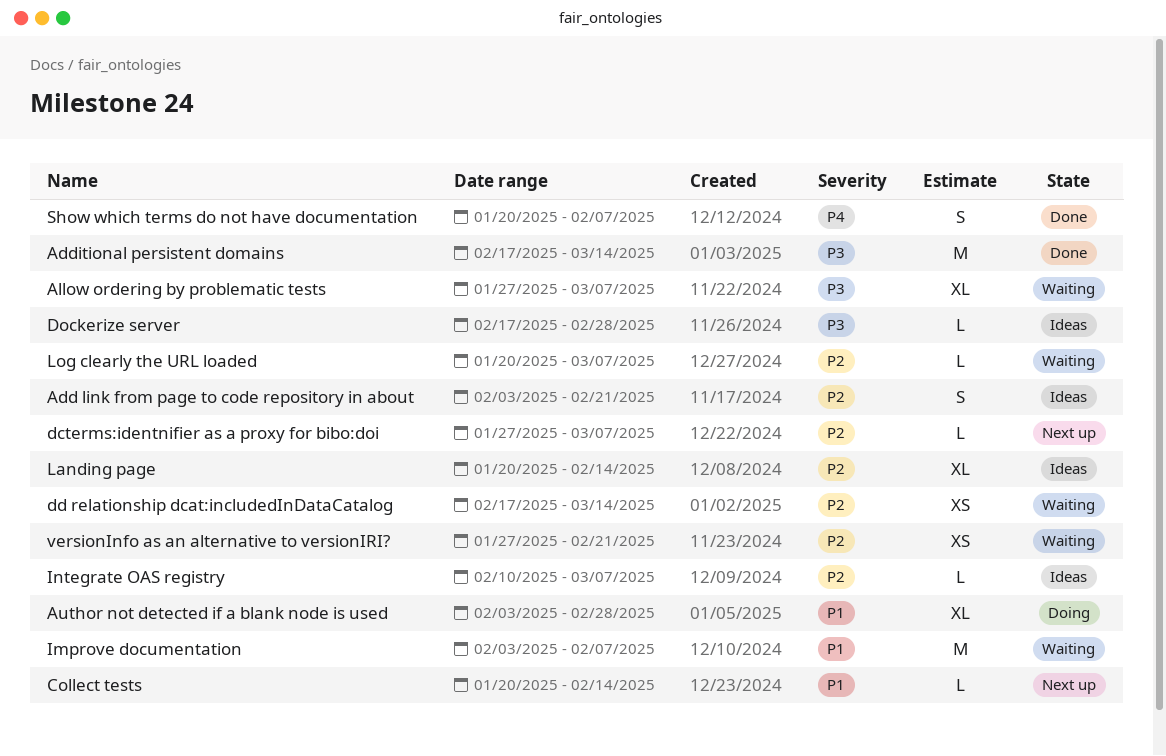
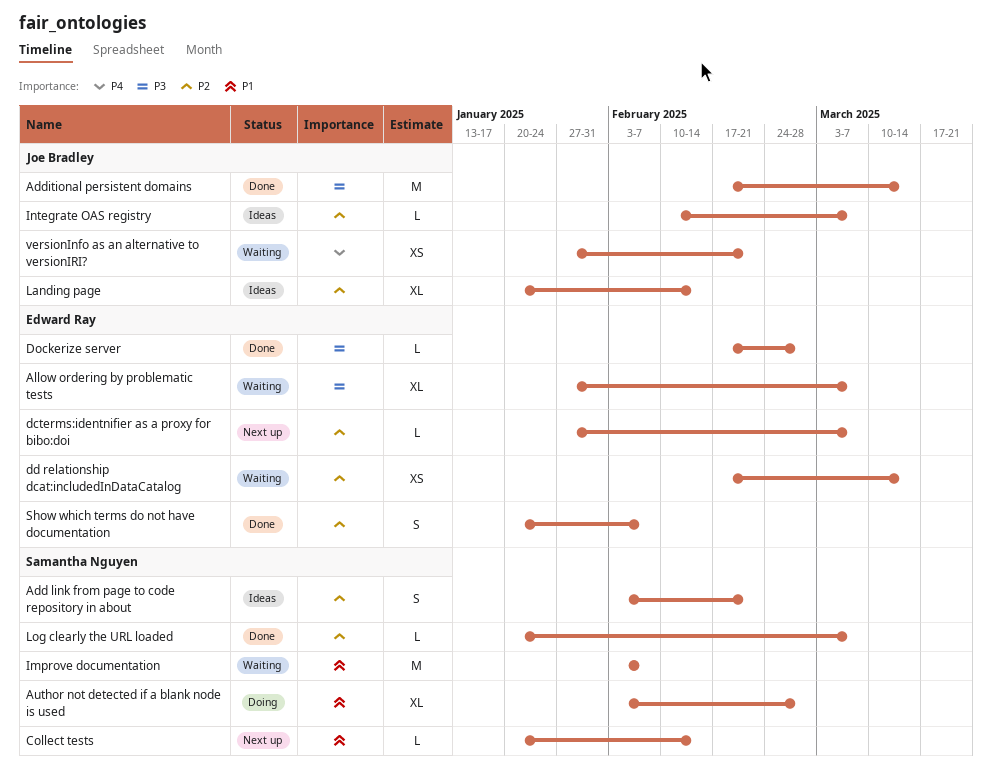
Dockerize server, status: Ideas -> Done
Log clearly the URL loaded, status: Waiting -> Done
Show which terms do not have documentation, priority: P4 -> P2
versionInfo as an alternative to versionIRI?, priority: P2 -> P4

